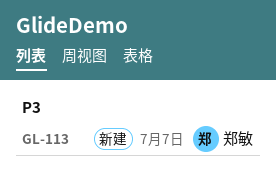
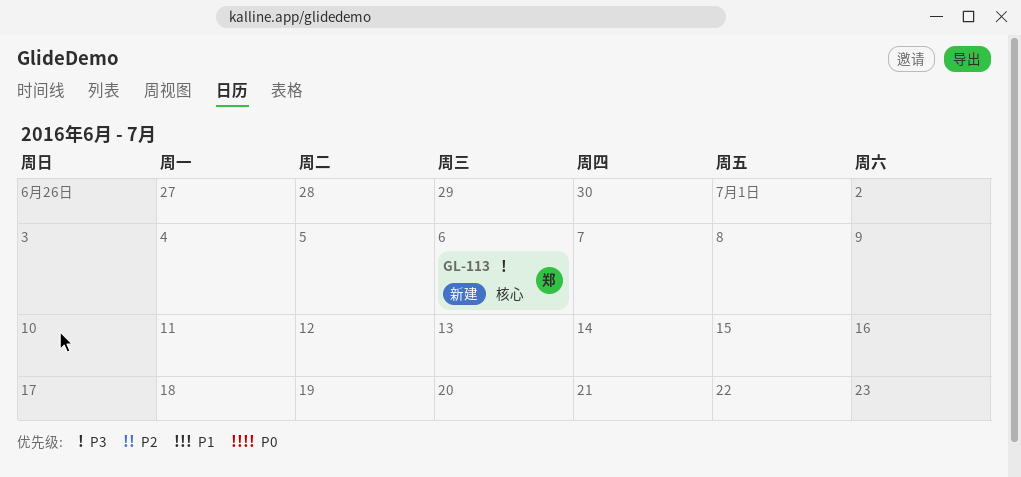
GL-113, due: Jul 7 -> Jul 6

